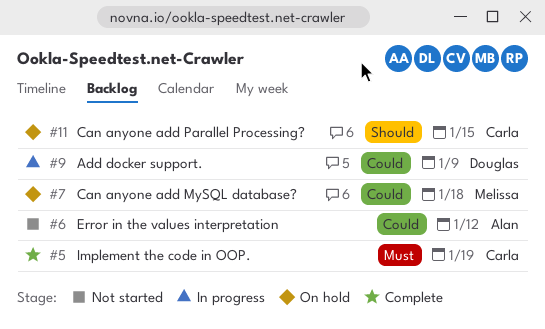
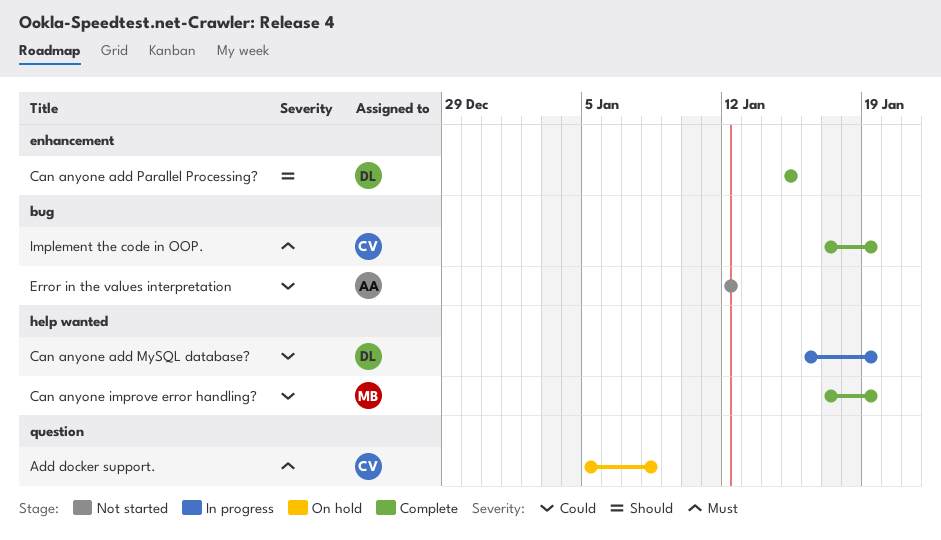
Add docker support., status: In progress -> On hold
Add docker support., owner: Douglas -> Carla
Add docker support., priority: Could -> Must
Add docker support., due: Jan 9 -> Jan 8
Can anyone add MySQL database?, status: On hold -> In progress
Can anyone add MySQL database?, owner: Melissa -> Douglas
Can anyone add MySQL database?, due: Jan 18 -> Jan 19
Can anyone add Parallel Processing?, status: On hold -> Complete
Can anyone add Parallel Processing?, owner: Carla -> Douglas
Can anyone improve error handling?: none -> present

